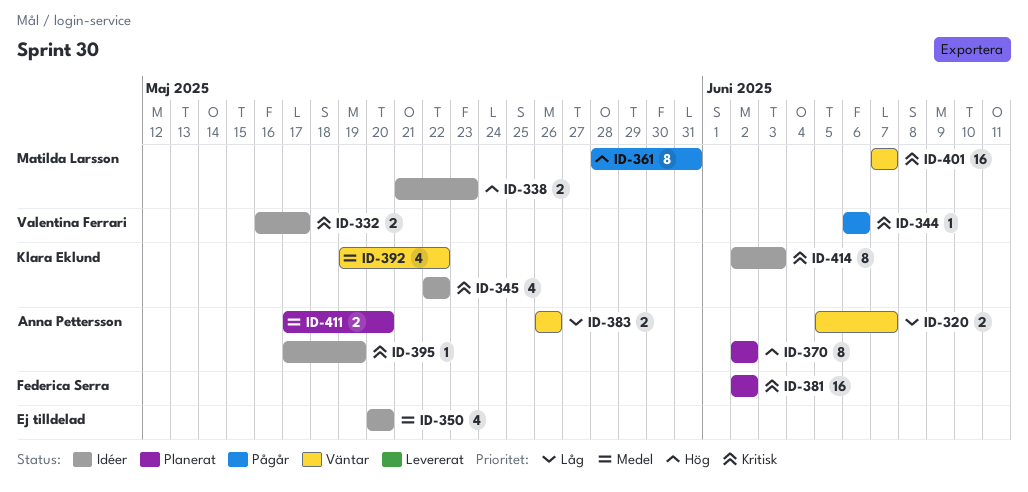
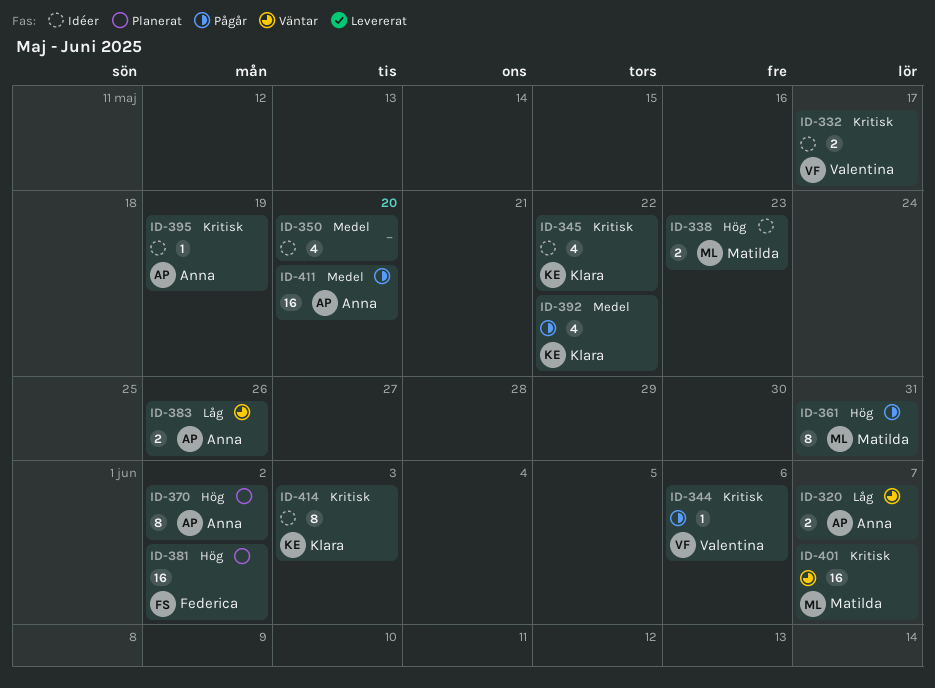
ID-381, priority: Kritisk -> Hög
ID-392, status: Väntar -> Pågår
ID-411, status: Planerat -> Pågår
ID-411, estimate: 2 -> 16

